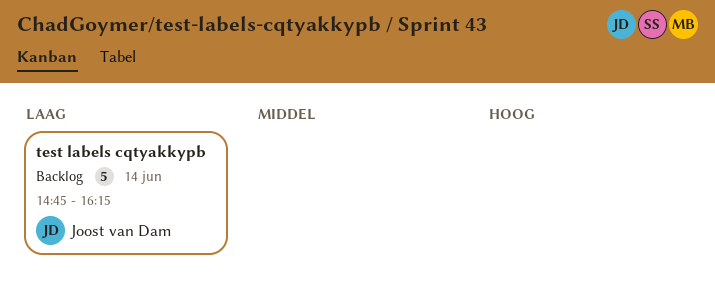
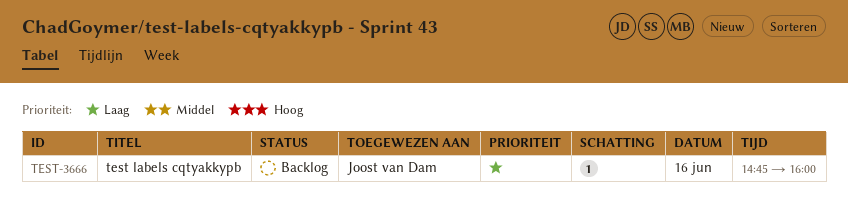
test labels cqtyakkypb, estimate: 5 -> 1
test labels cqtyakkypb, day: Jun 14 -> Jun 16
test labels cqtyakkypb, ends: 16:15 -> 16:00

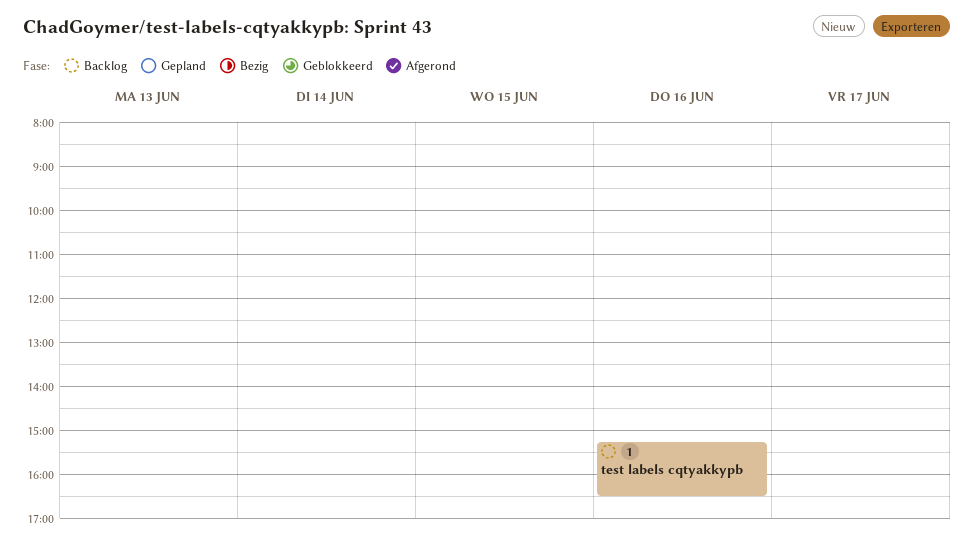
test labels cqtyakkypb, begins: 14:45 -> 15:15
test labels cqtyakkypb, ends: 16:00 -> 16:30

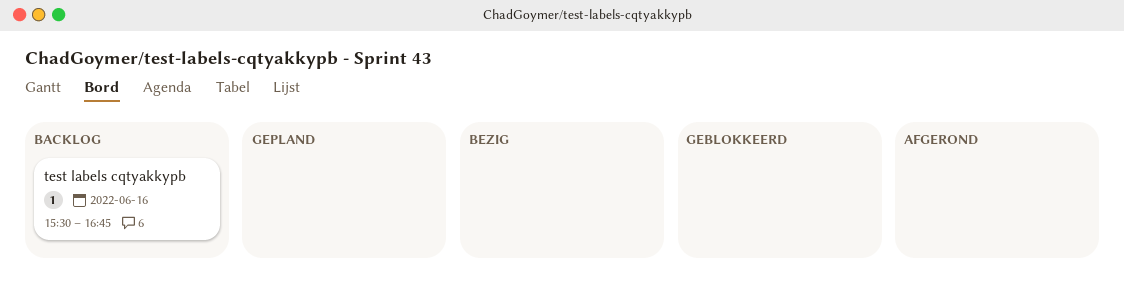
test labels cqtyakkypb, begins: 15:15 -> 15:30
test labels cqtyakkypb, ends: 16:30 -> 16:45

